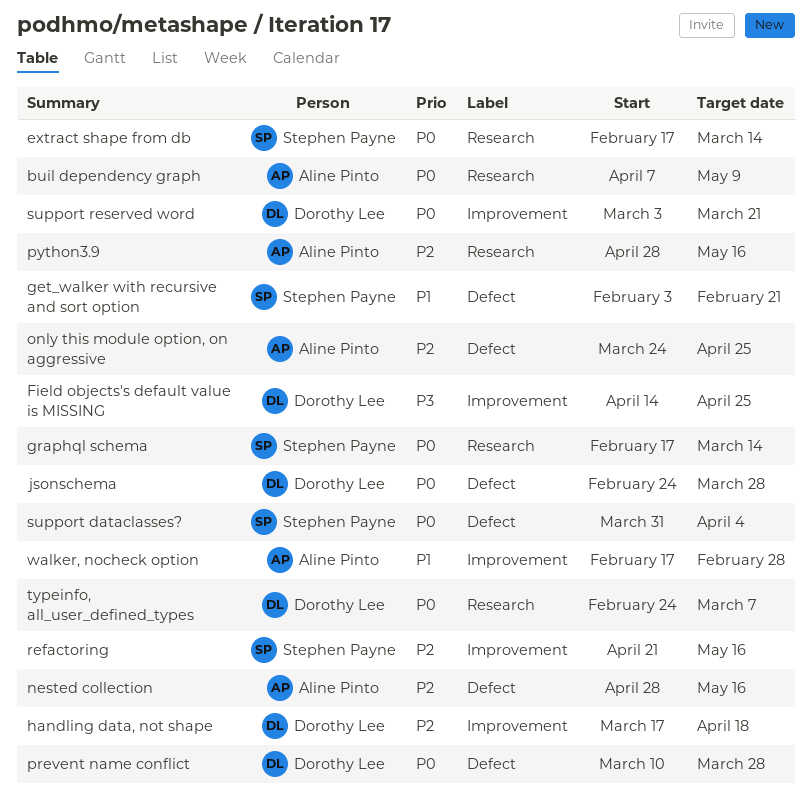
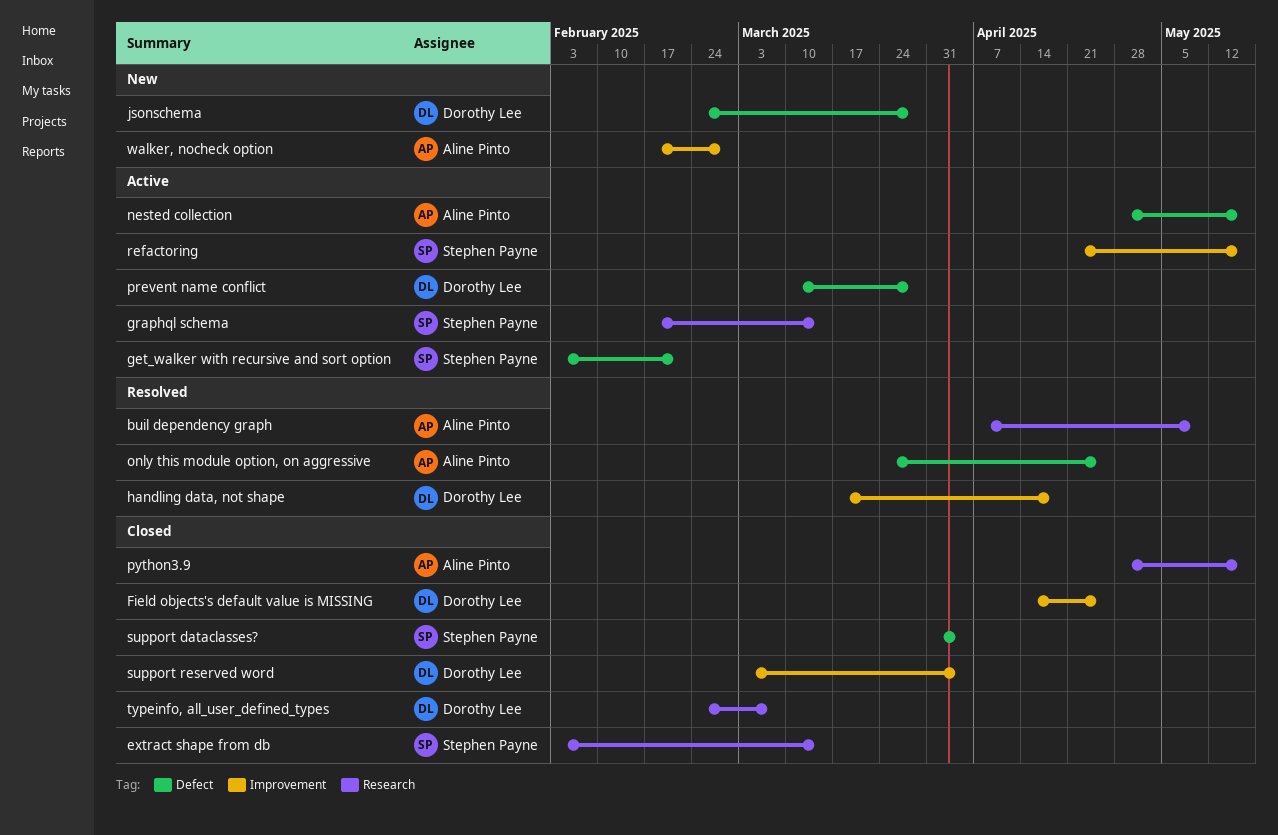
extract shape from db, start: Feb 17 -> Feb 3
support reserved word, due: Mar 21 -> Apr 4

